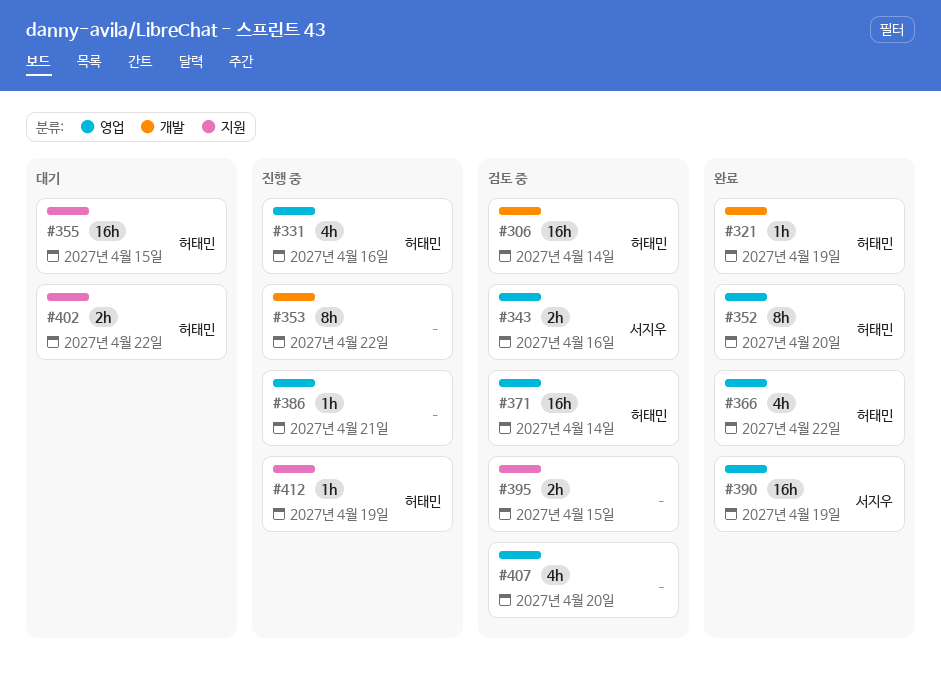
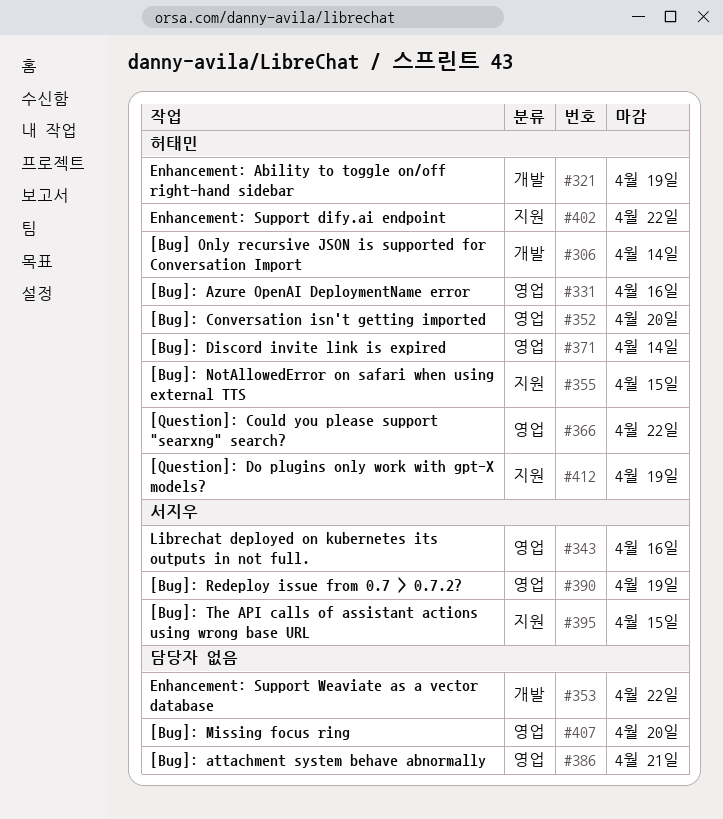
#395, owner: none -> 서지우

